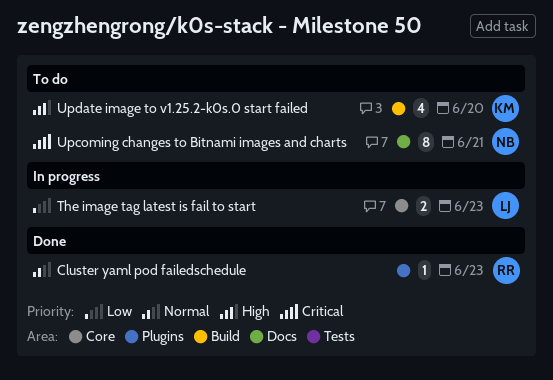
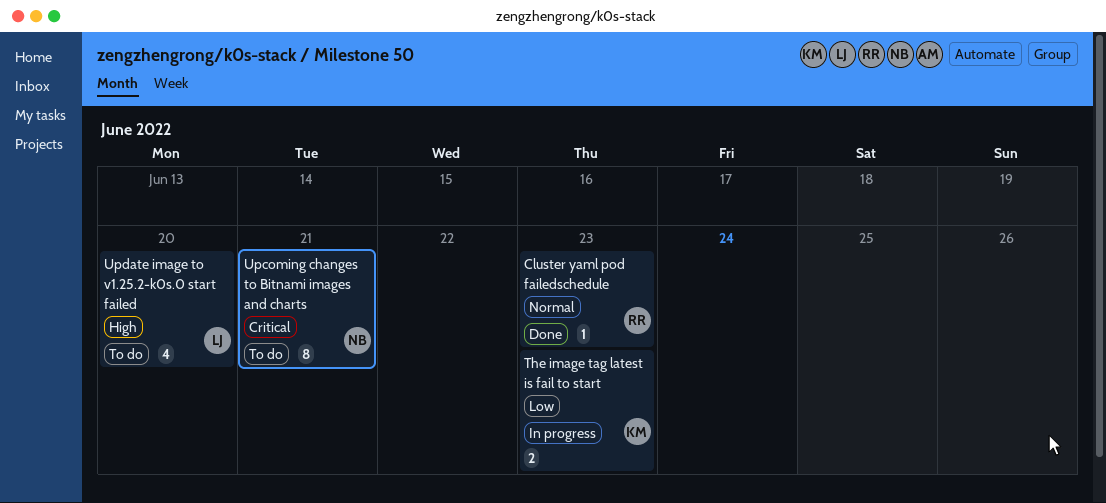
The image tag latest is fail to start, owner: LJ -> KM
Update image to v1.25.2-k0s.0 start failed, owner: KM -> LJ

